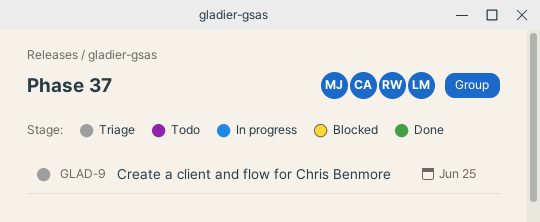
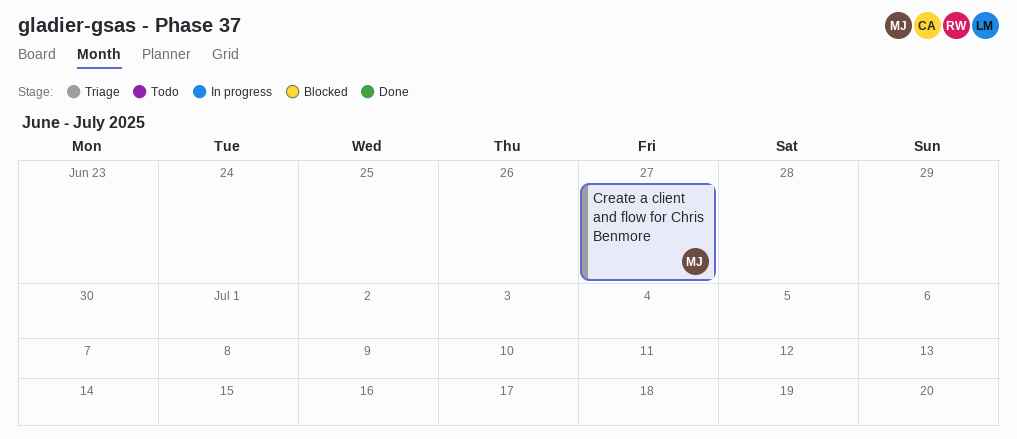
Create a client and flow for Chris Benmore, due: Jun 25 -> Jun 27

